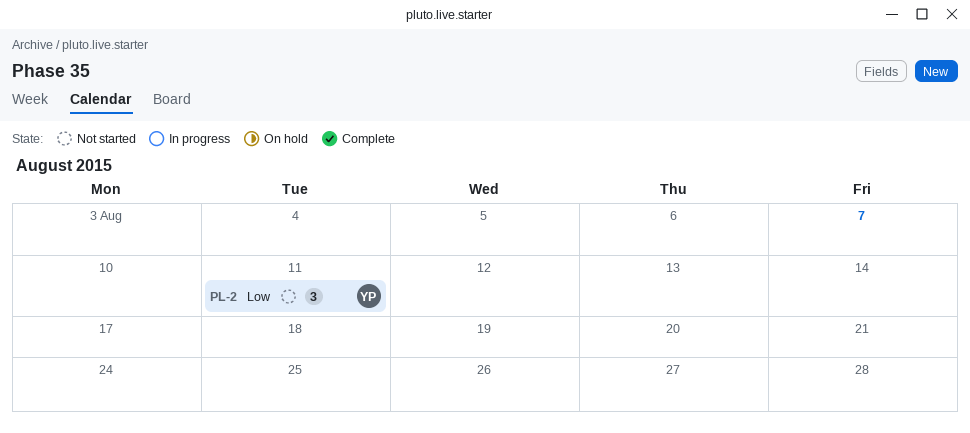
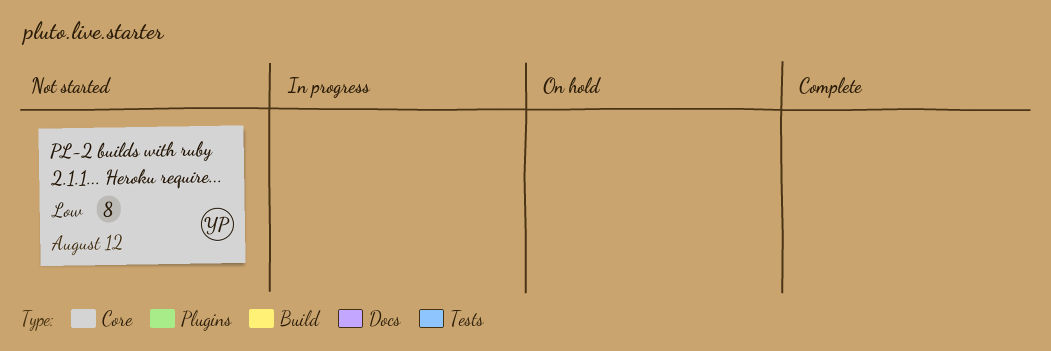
PL-2, estimate: 3 -> 8
PL-2, due: Aug 11 -> Aug 12

